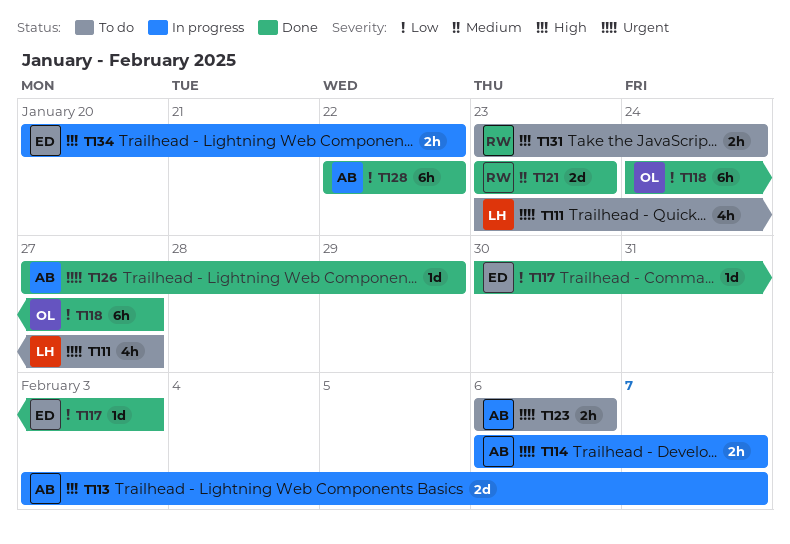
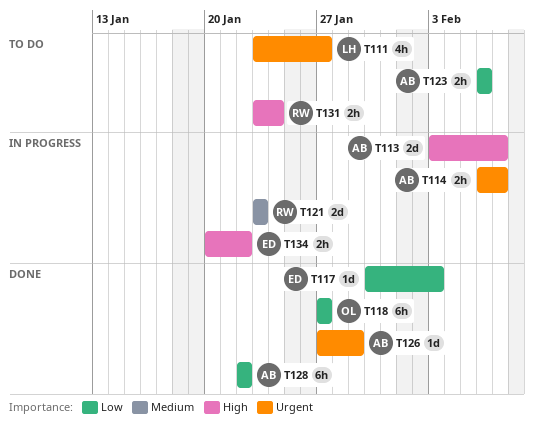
T118, start: Jan 24 -> Jan 27
T121, status: Done -> In progress
T123, priority: Urgent -> Low

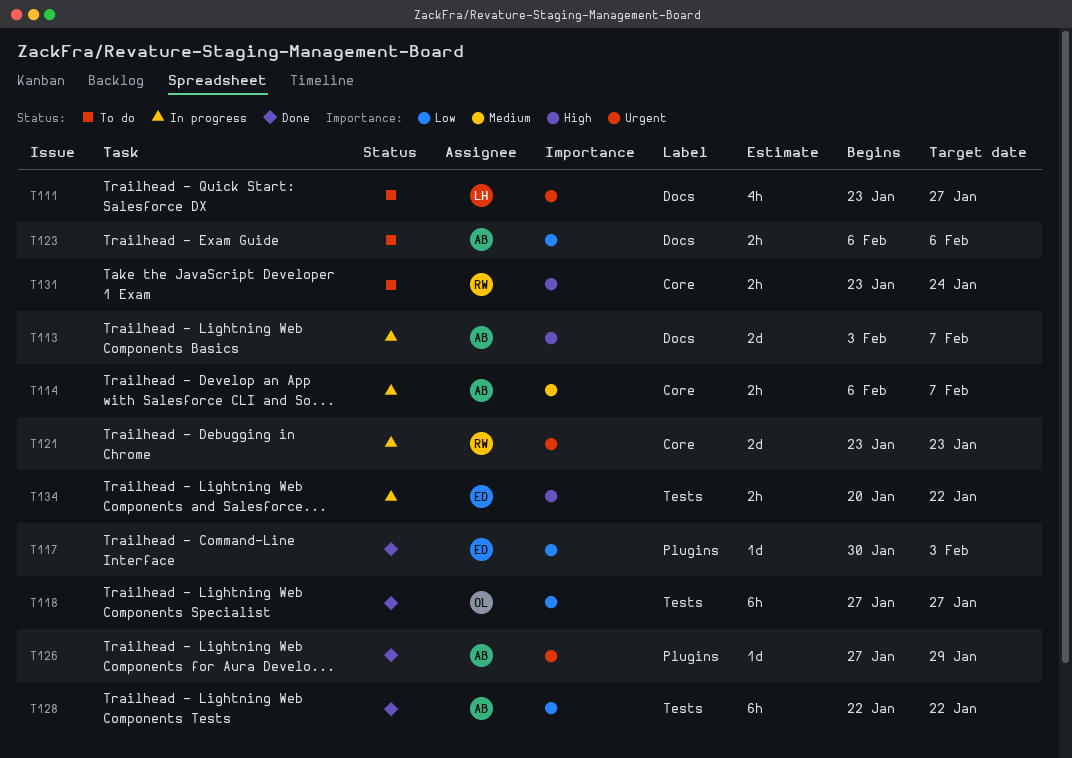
T114, priority: Urgent -> Medium
T121, priority: Medium -> Urgent

